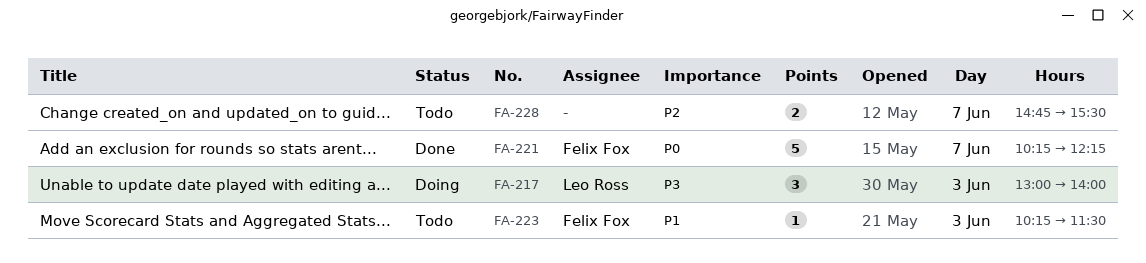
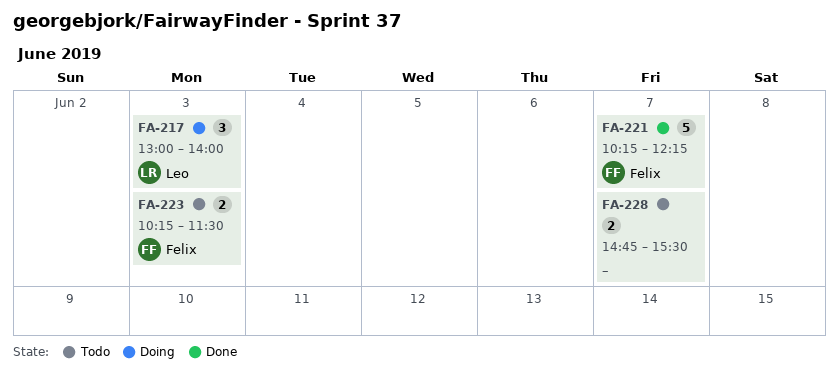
FA-223, estimate: 1 -> 2

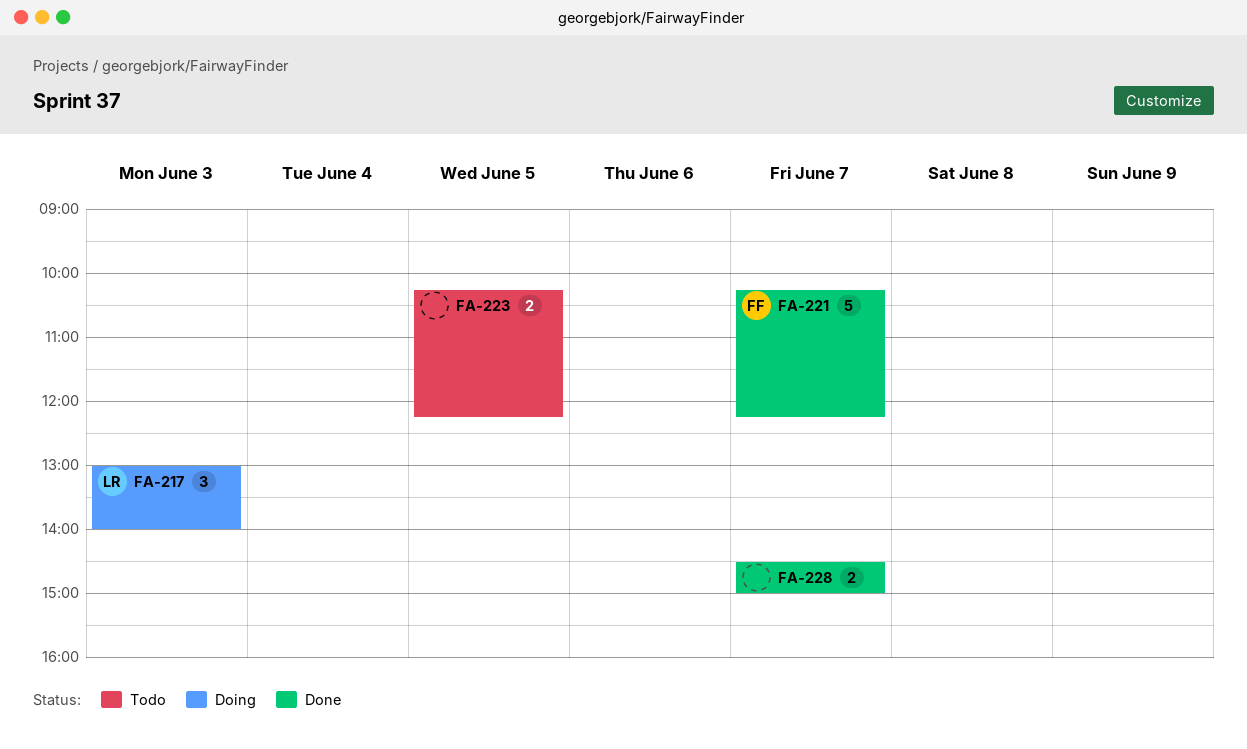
FA-223, owner: Felix -> none
FA-223, day: Jun 3 -> Jun 5
FA-223, ends: 11:30 -> 12:15
FA-228, status: Todo -> Done
FA-228, begins: 14:45 -> 14:30
FA-228, ends: 15:30 -> 15:00

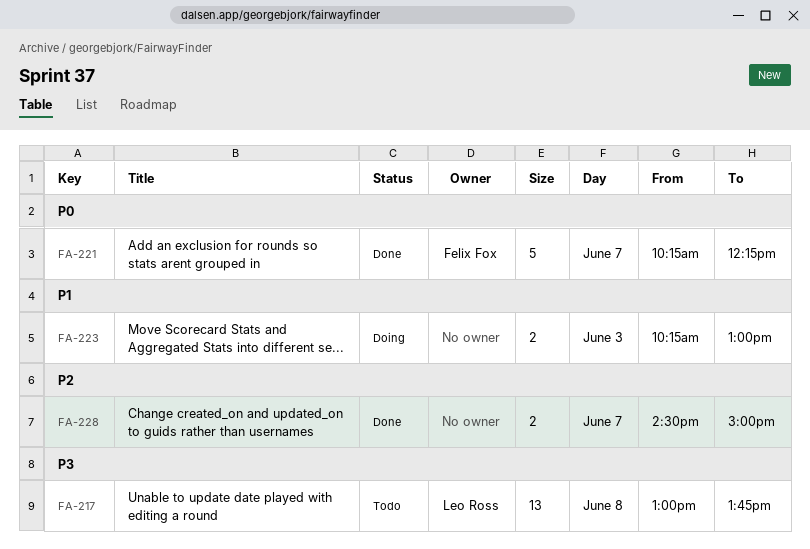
FA-217, status: Doing -> Todo
FA-217, estimate: 3 -> 13
FA-217, day: Jun 3 -> Jun 8
FA-217, ends: 14:00 -> 13:45
FA-223, status: Todo -> Doing
FA-223, day: Jun 5 -> Jun 3
FA-223, ends: 12:15 -> 13:00

